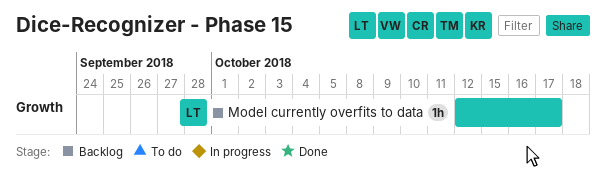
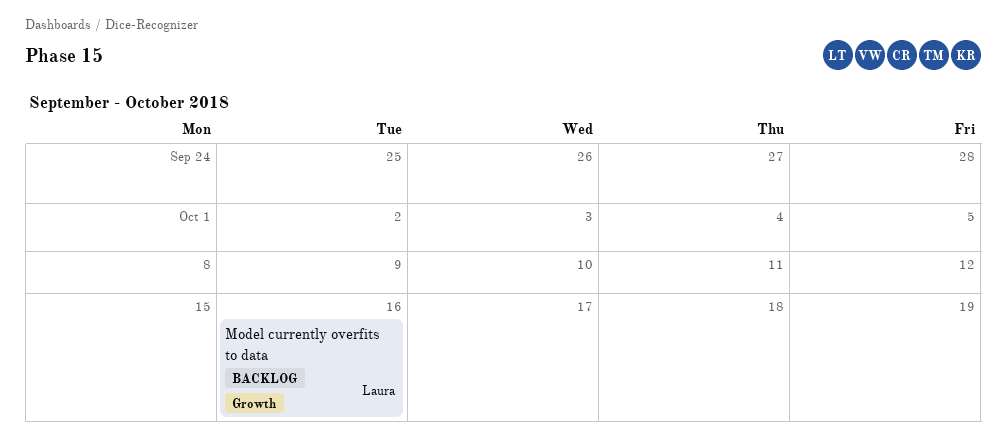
Model currently overfits to data, due: Oct 17 -> Oct 16

